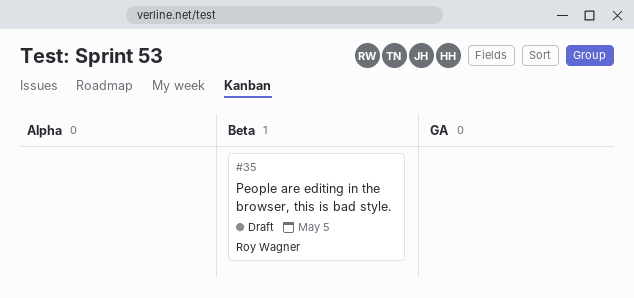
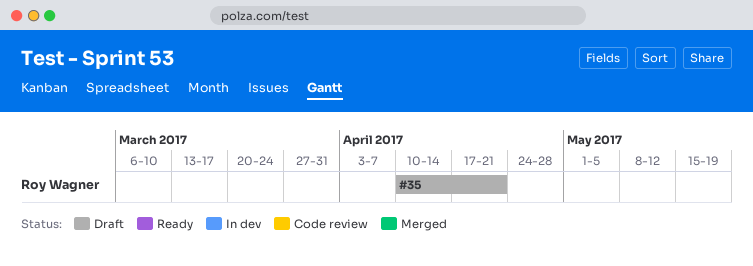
#35, due: May 5 -> Apr 21

